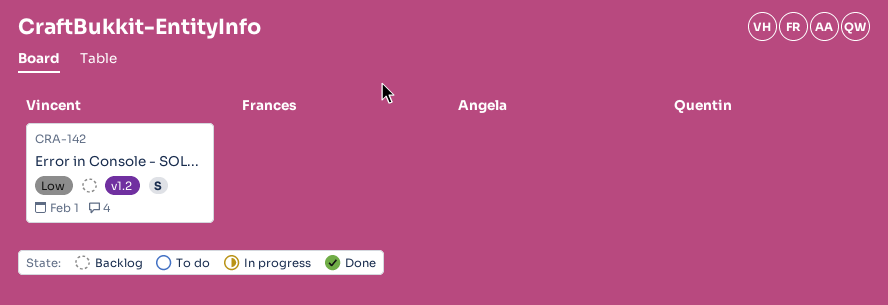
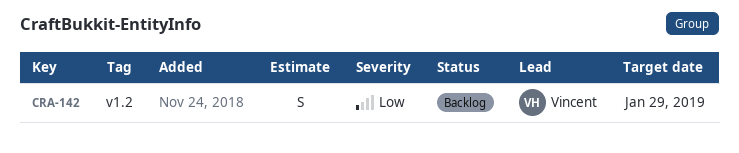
CRA-142, due: Feb 1 -> Jan 29

